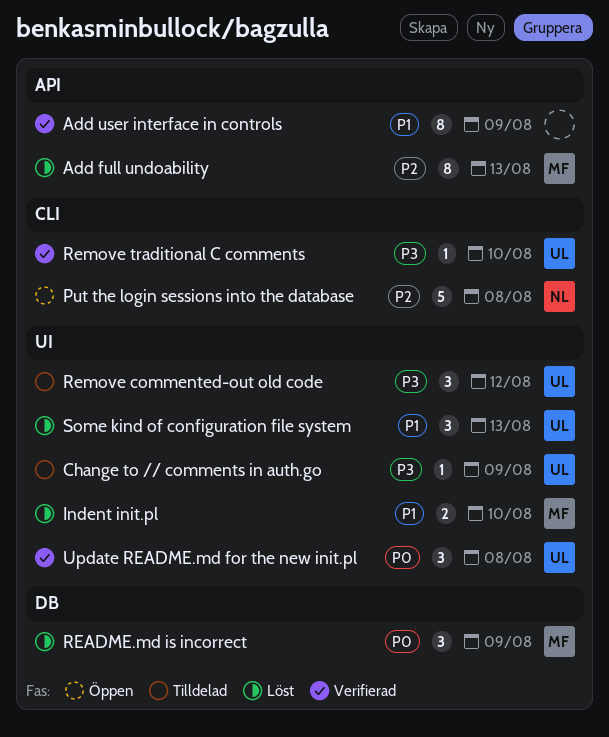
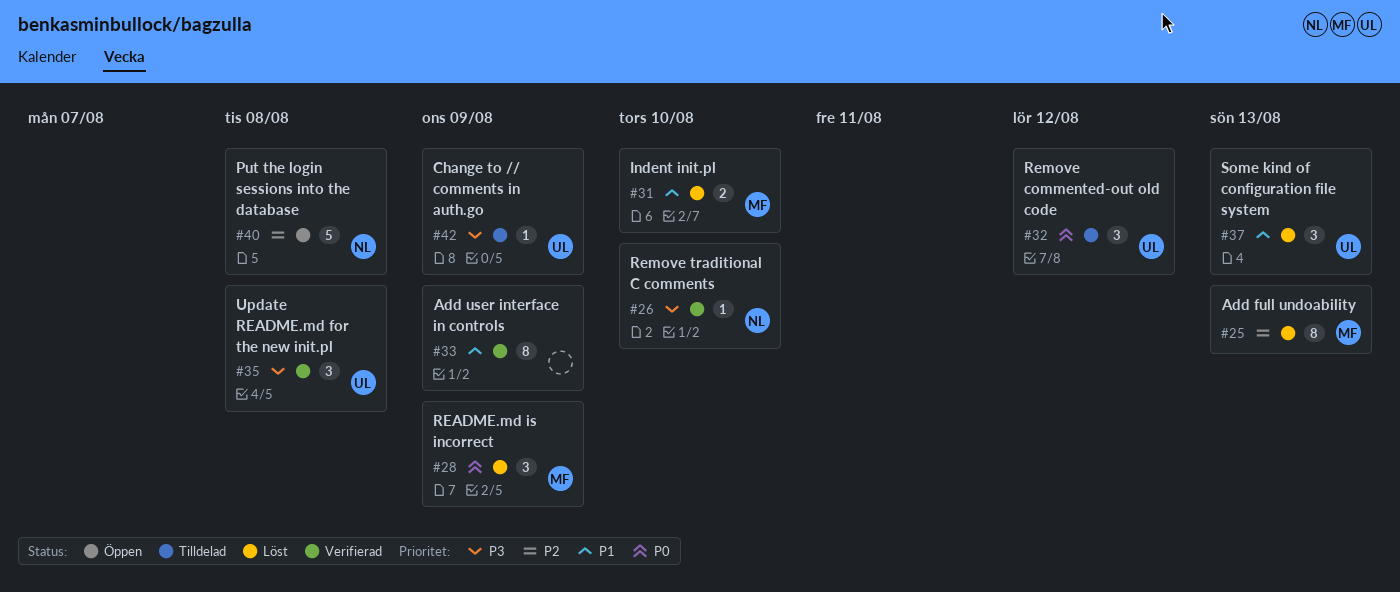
Remove commented-out old code, priority: P3 -> P0
Remove traditional C comments, owner: UL -> NL
Update README.md for the new init.pl, priority: P0 -> P3

